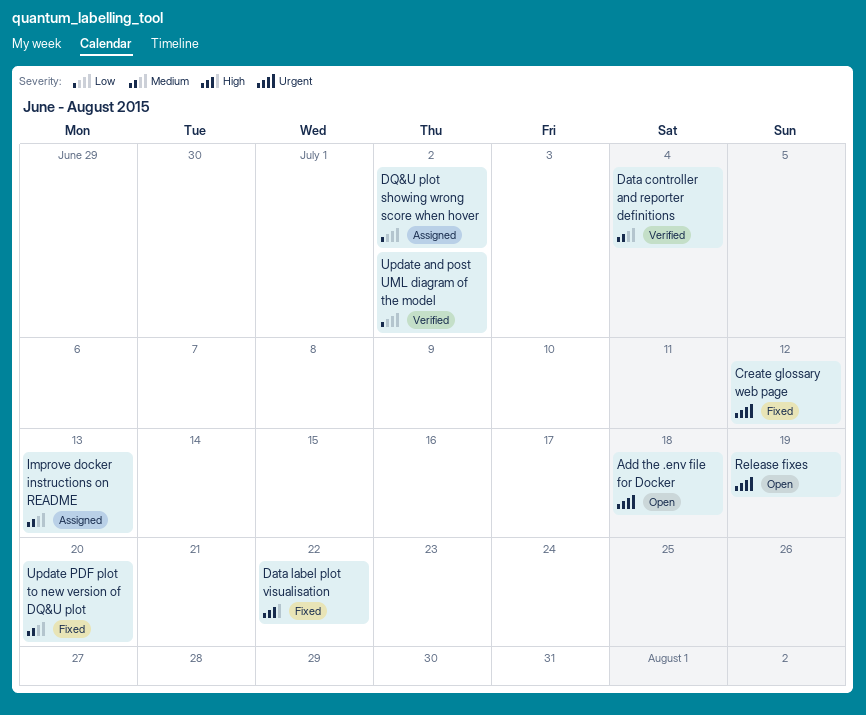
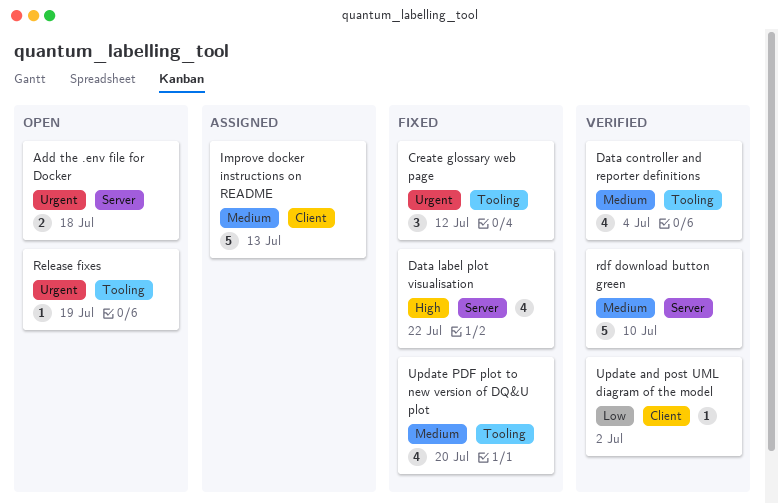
DQ&U plot showing wrong score when hover: present -> none
rdf download button green: none -> present

